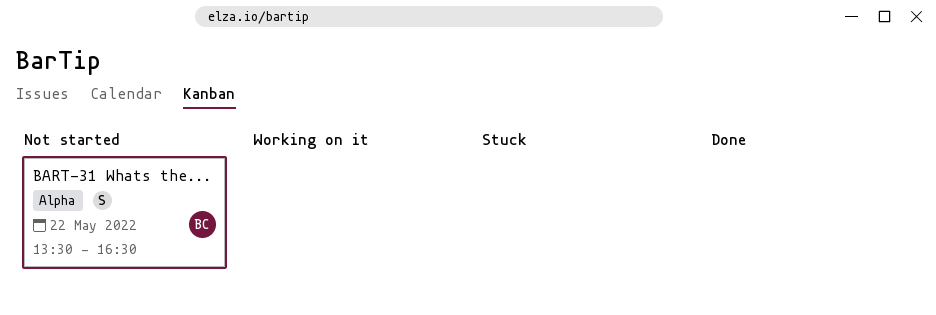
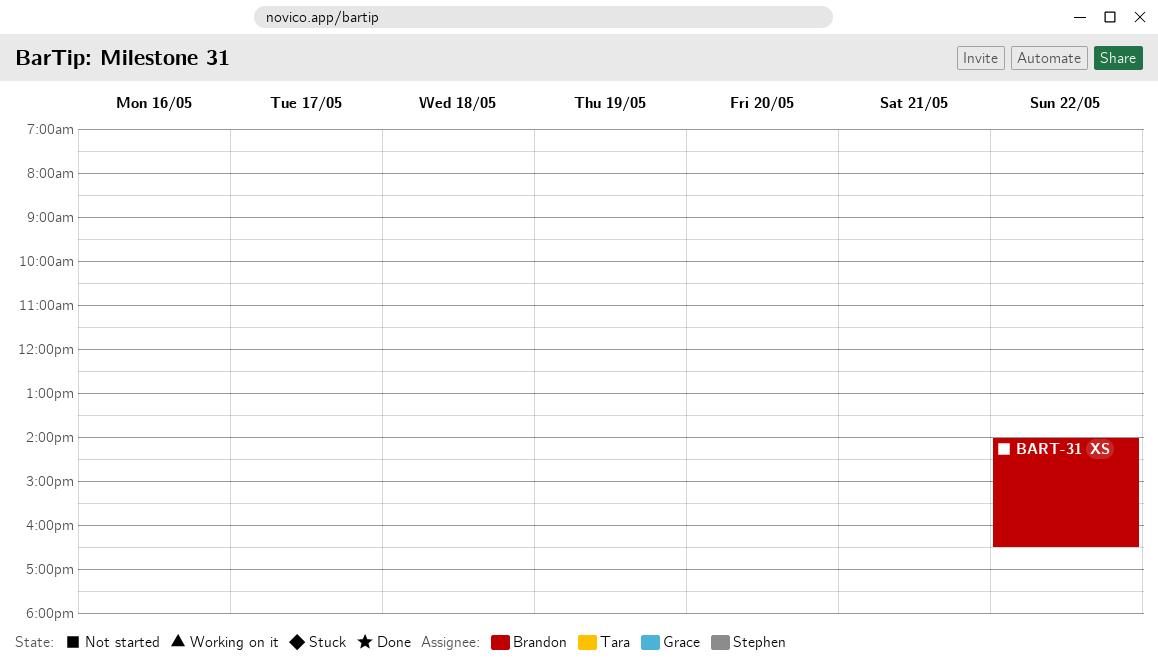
BART-31, estimate: S -> XS
BART-31, begins: 13:30 -> 14:00

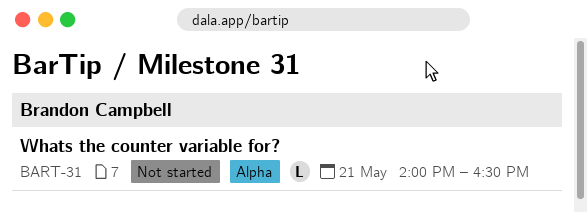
BART-31, estimate: XS -> L
BART-31, day: May 22 -> May 21

